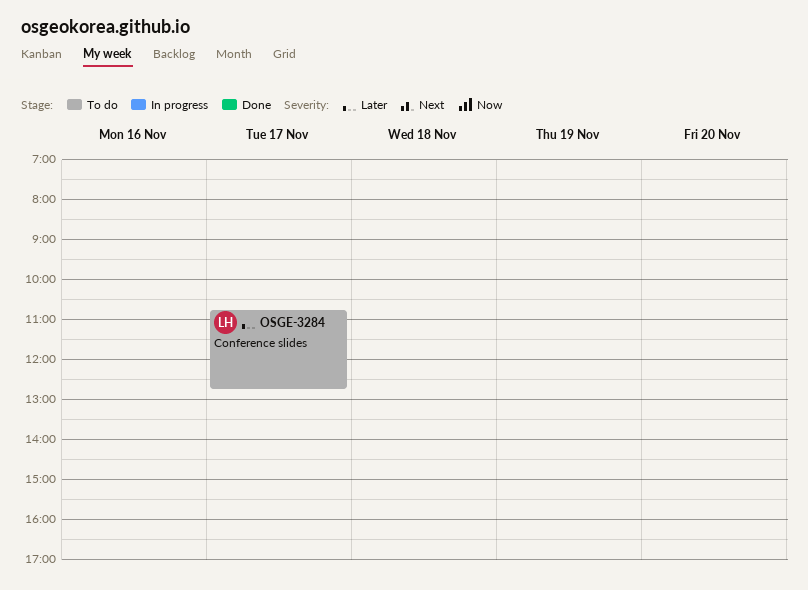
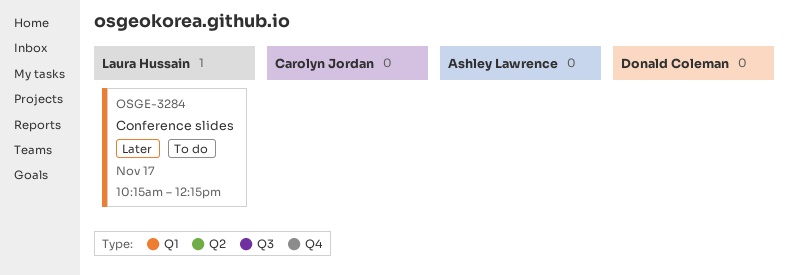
OSGE-3284, begins: 10:45 -> 10:15
OSGE-3284, ends: 12:45 -> 12:15

